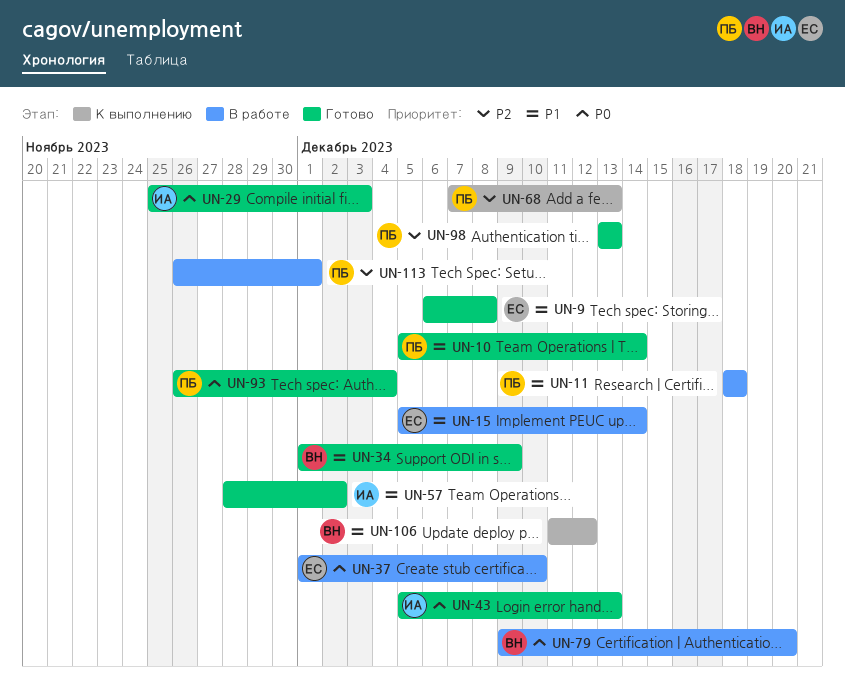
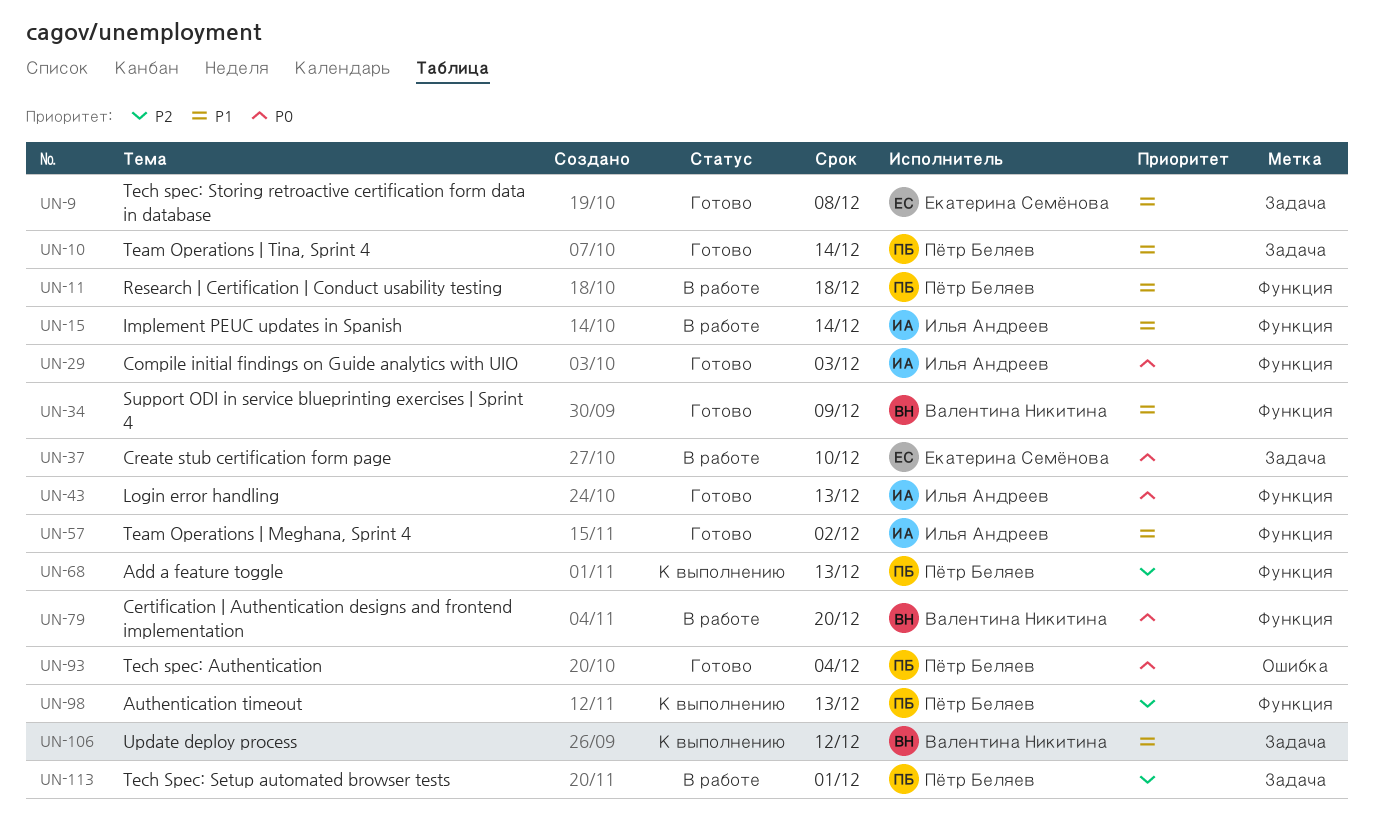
UN-15, owner: Екатерина Семёнова -> Илья Андреев
UN-98, status: Готово -> К выполнению

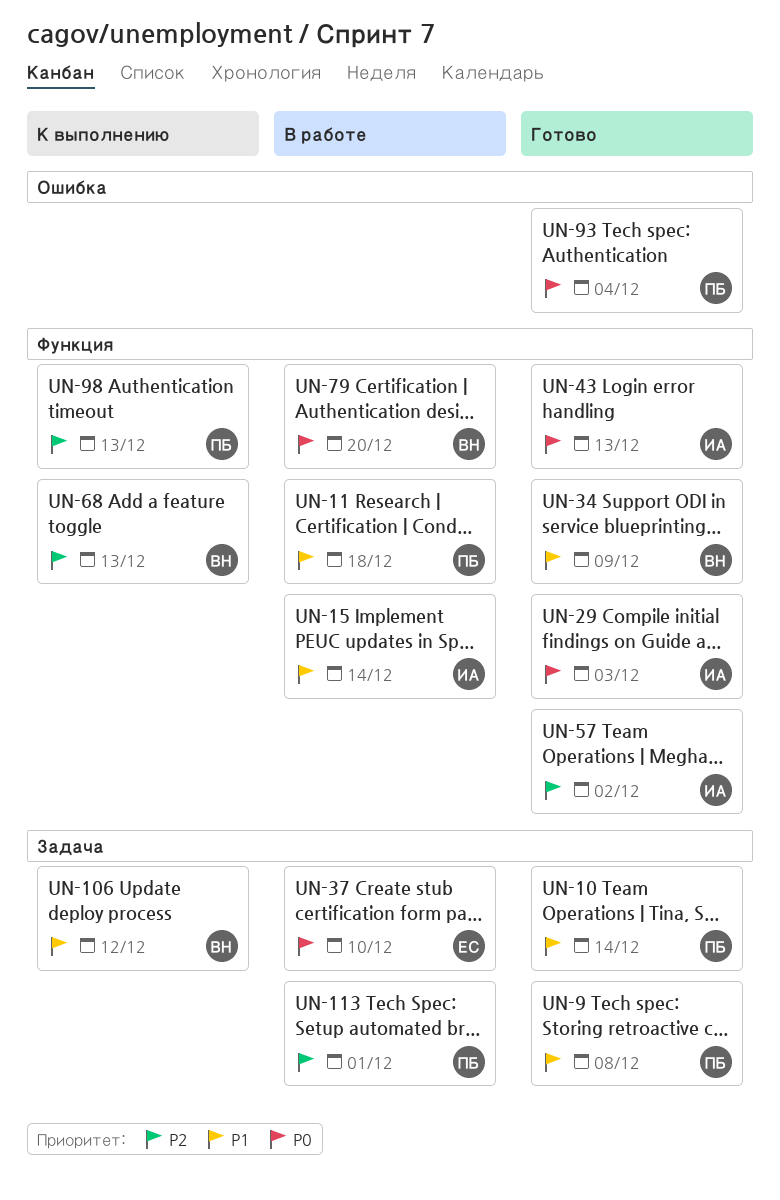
UN-9, owner: Екатерина Семёнова -> Пётр Беляев
UN-57, priority: P1 -> P2
UN-68, owner: Пётр Беляев -> Валентина Никитина

